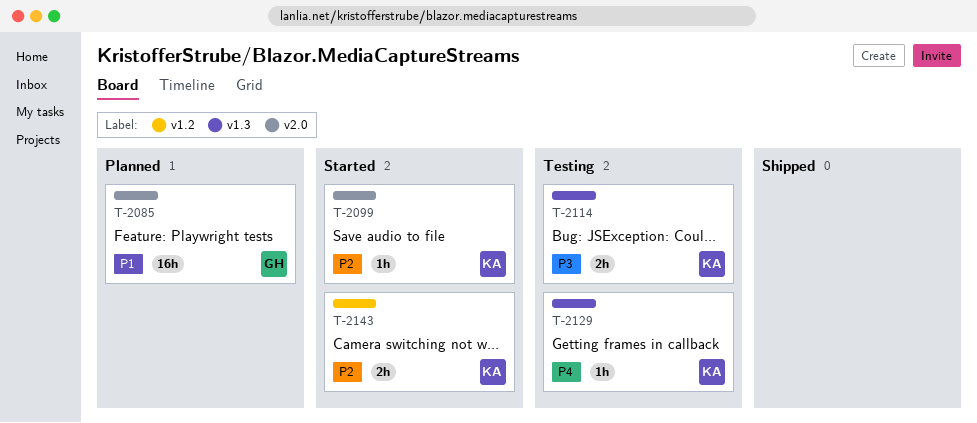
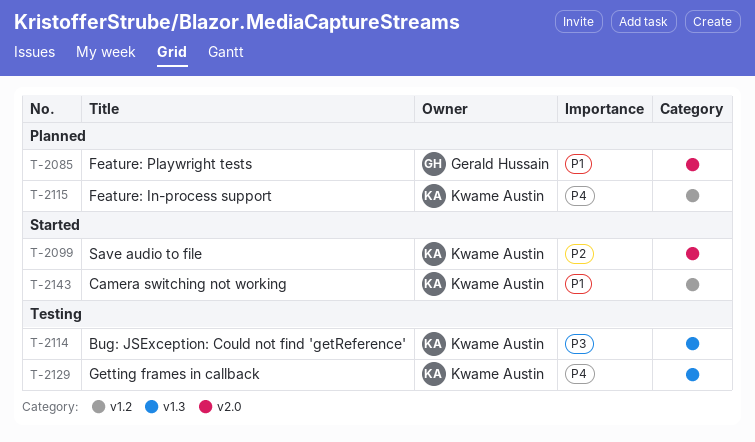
T-2115: none -> present
T-2143, priority: P2 -> P1

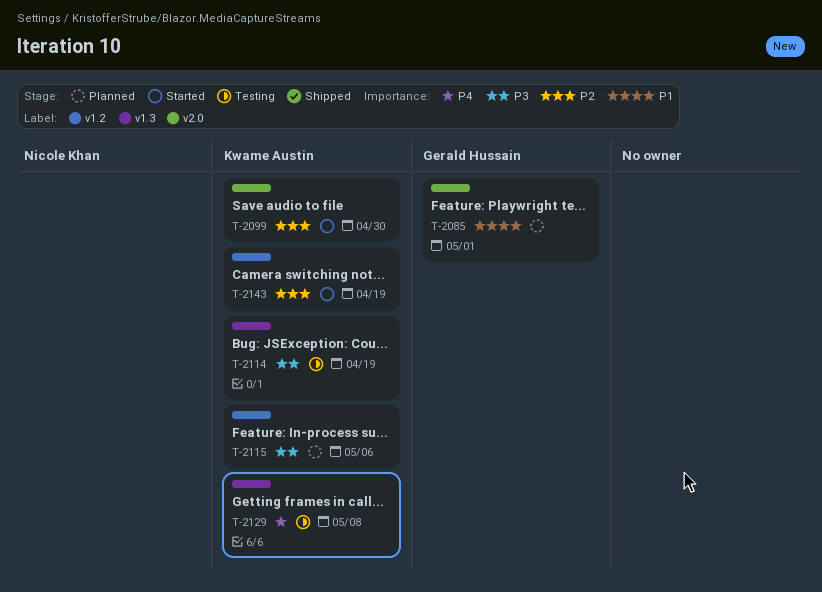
T-2115, priority: P4 -> P3
T-2143, priority: P1 -> P2

